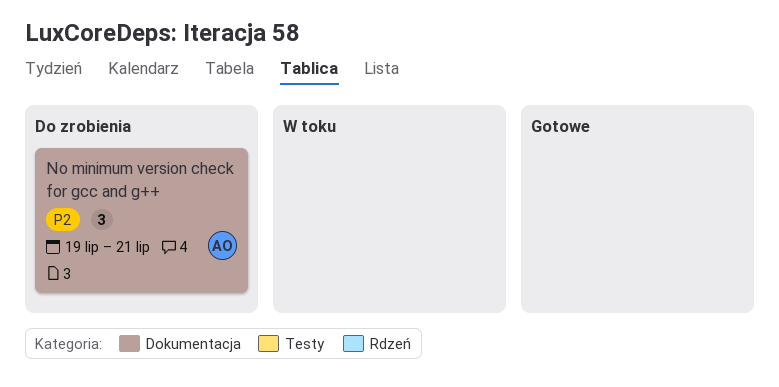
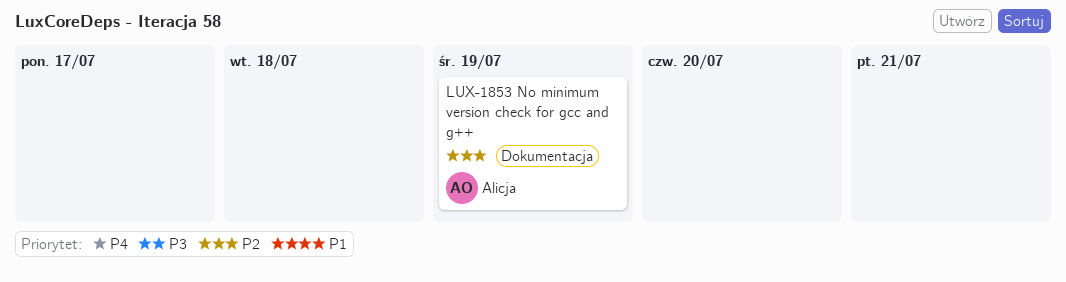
No minimum version check for gcc and g++, due: Jul 21 -> Jul 19

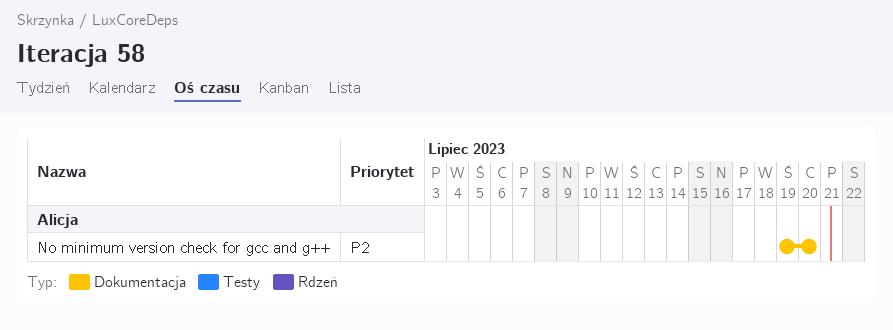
No minimum version check for gcc and g++, due: Jul 19 -> Jul 20

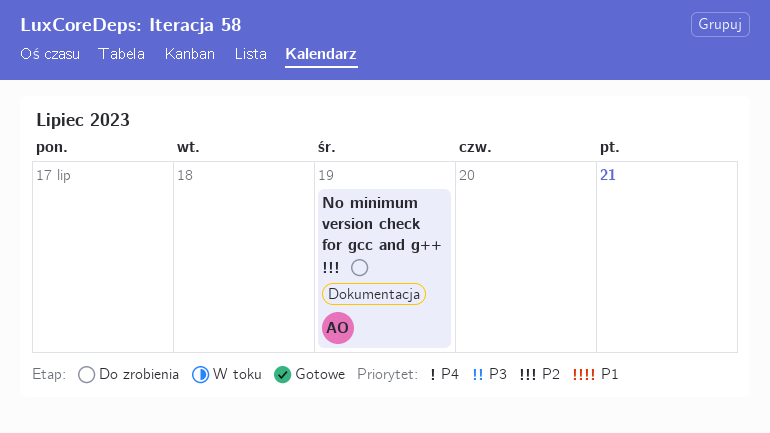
No minimum version check for gcc and g++, due: Jul 20 -> Jul 19

